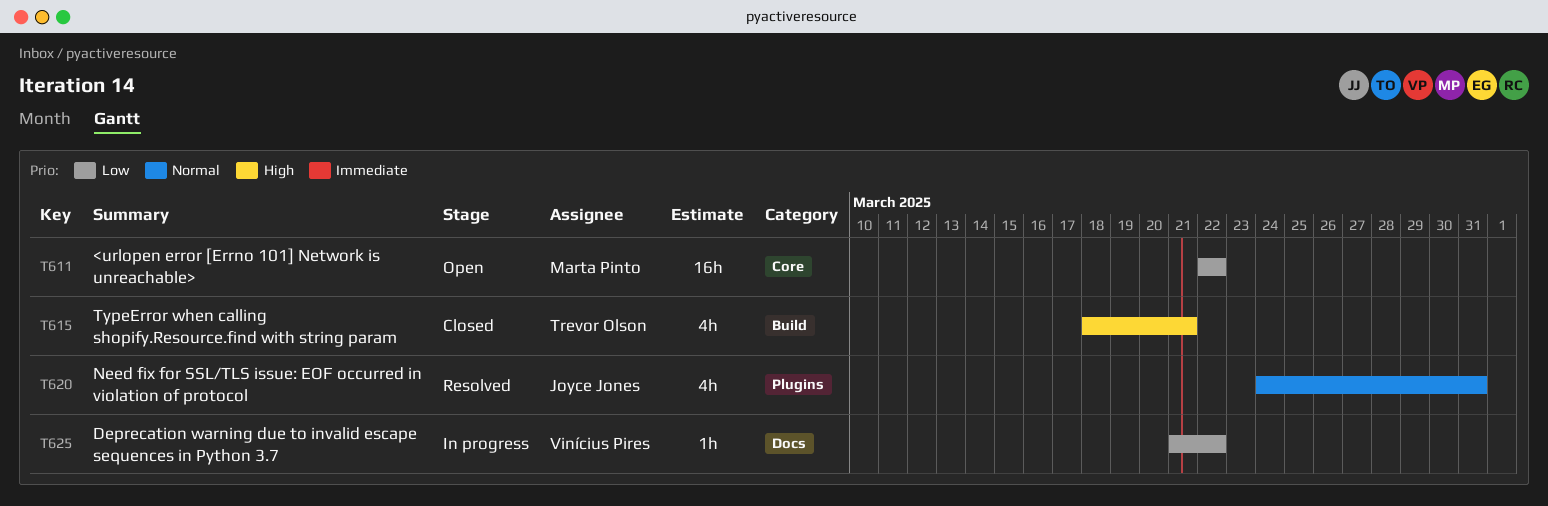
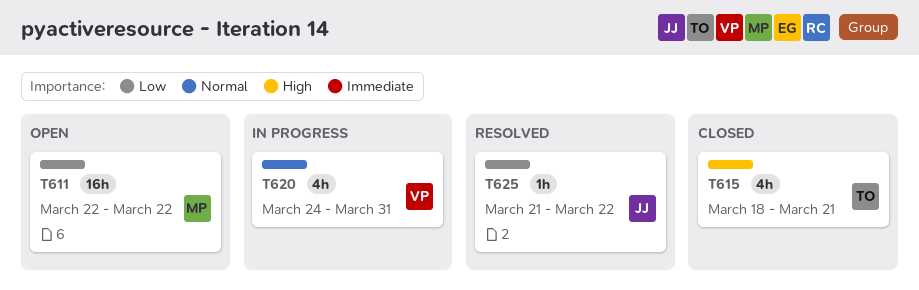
T620, status: Resolved -> In progress
T620, owner: Joyce Jones -> Vinícius Pires
T625, status: In progress -> Resolved
T625, owner: Vinícius Pires -> Joyce Jones

